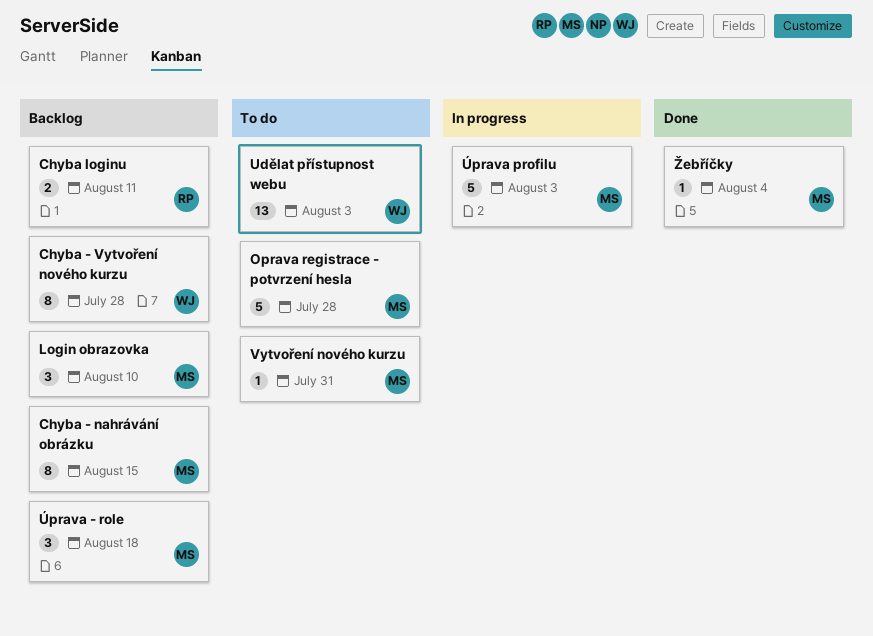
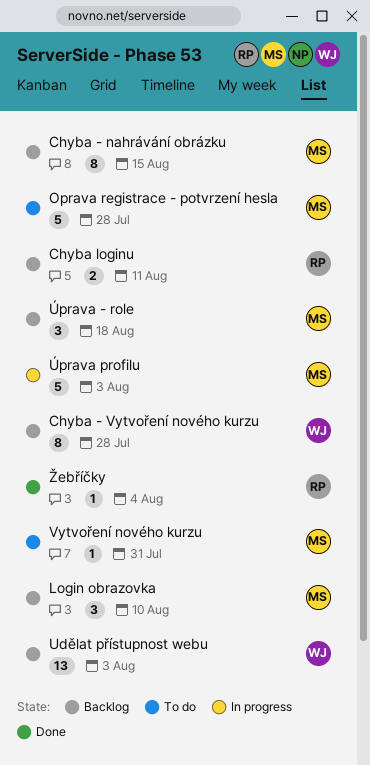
Udělat přístupnost webu, status: To do -> Backlog
Žebříčky, owner: MS -> RP

